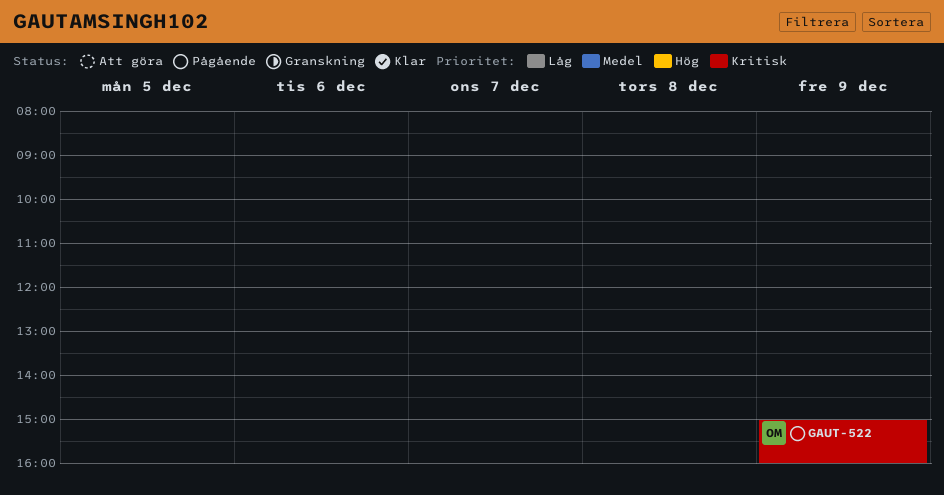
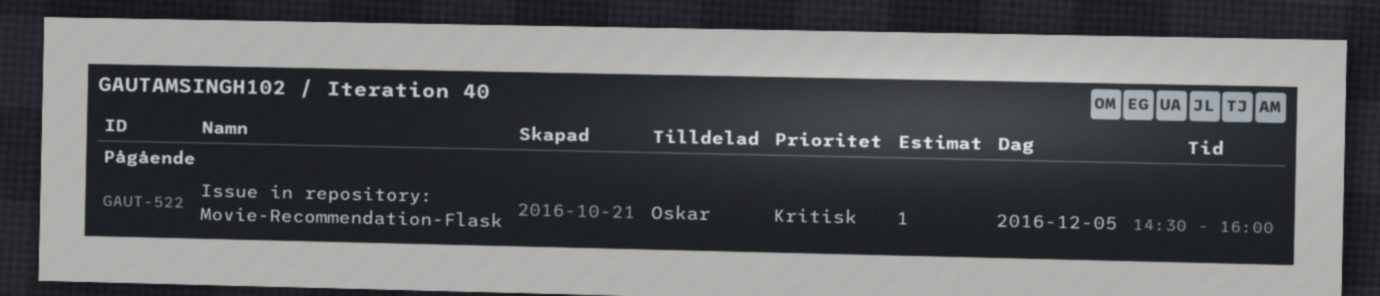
GAUT-522, day: Dec 9 -> Dec 5
GAUT-522, begins: 15:00 -> 14:30

